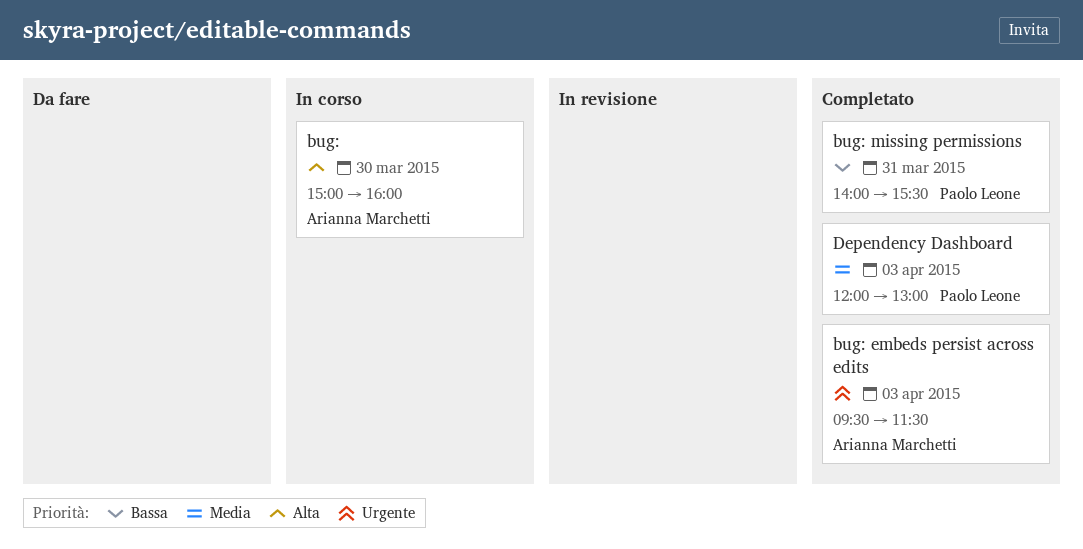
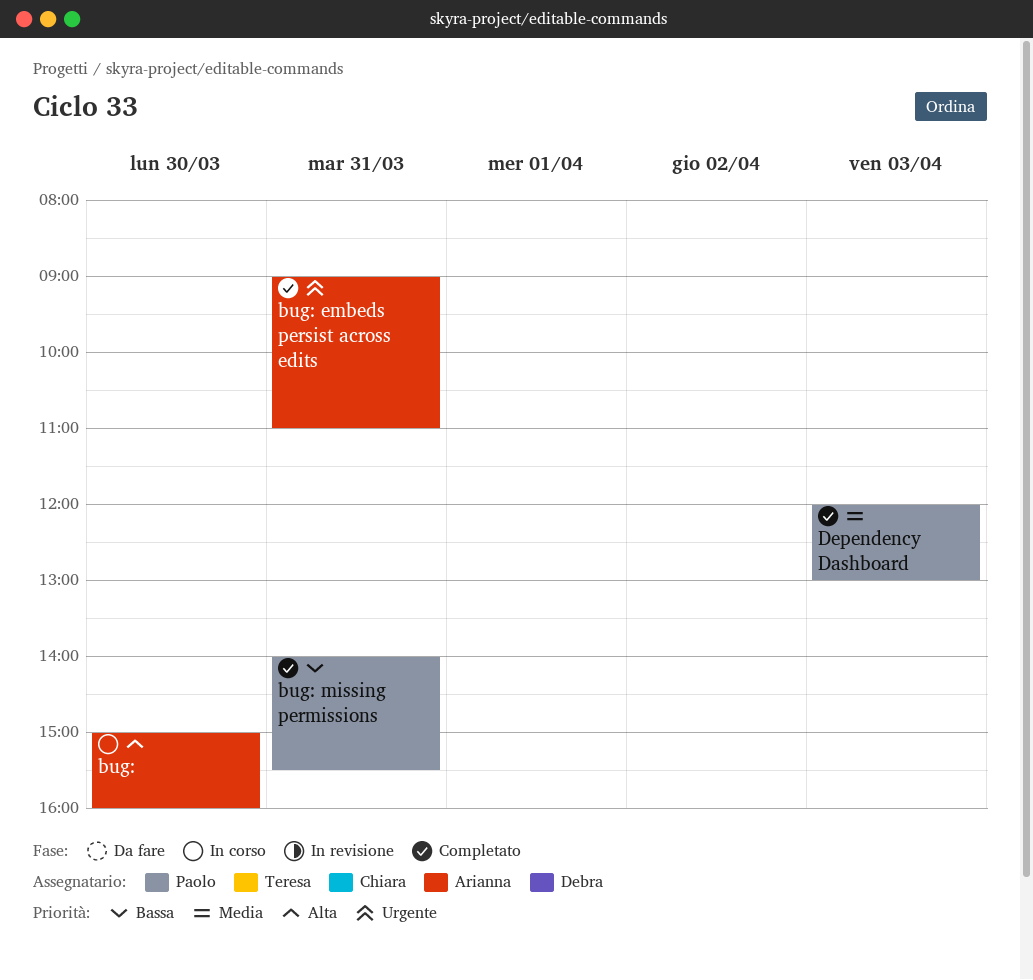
bug: embeds persist across edits, day: Apr 3 -> Mar 31
bug: embeds persist across edits, begins: 09:30 -> 09:00
bug: embeds persist across edits, ends: 11:30 -> 11:00

